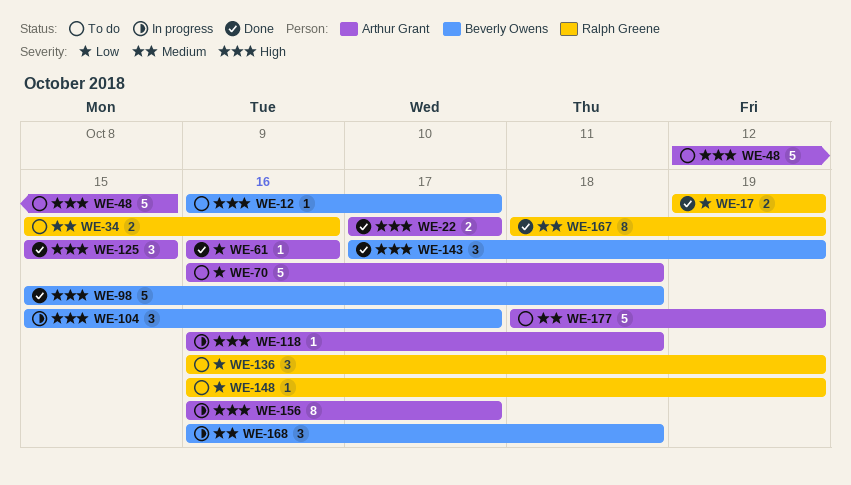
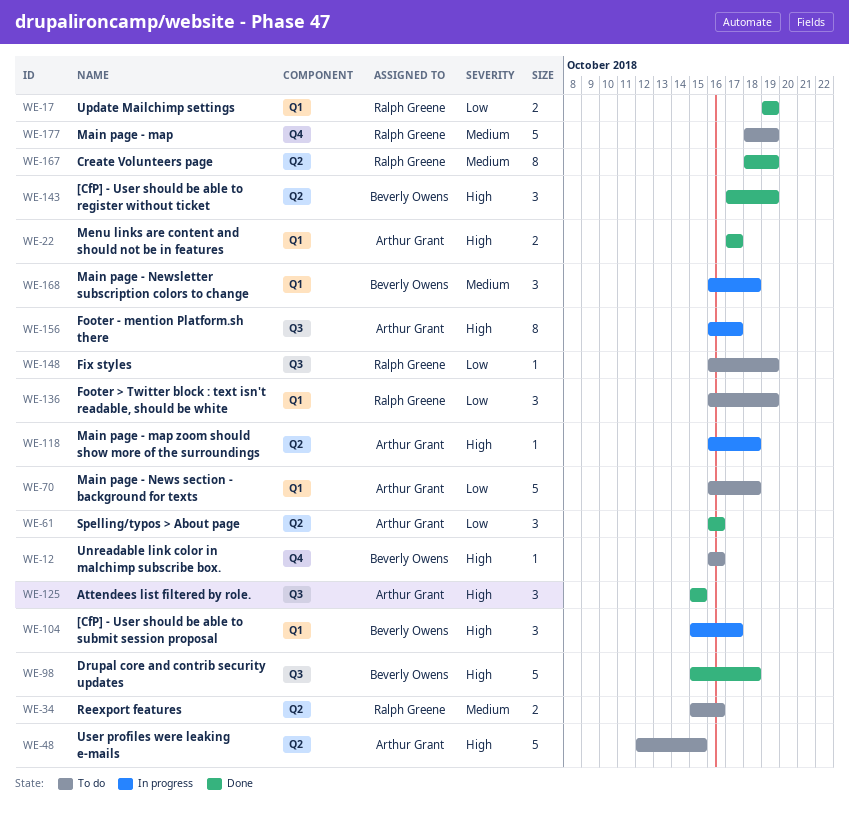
WE-12, due: Oct 17 -> Oct 16
WE-61, estimate: 1 -> 3
WE-177, owner: Arthur Grant -> Ralph Greene

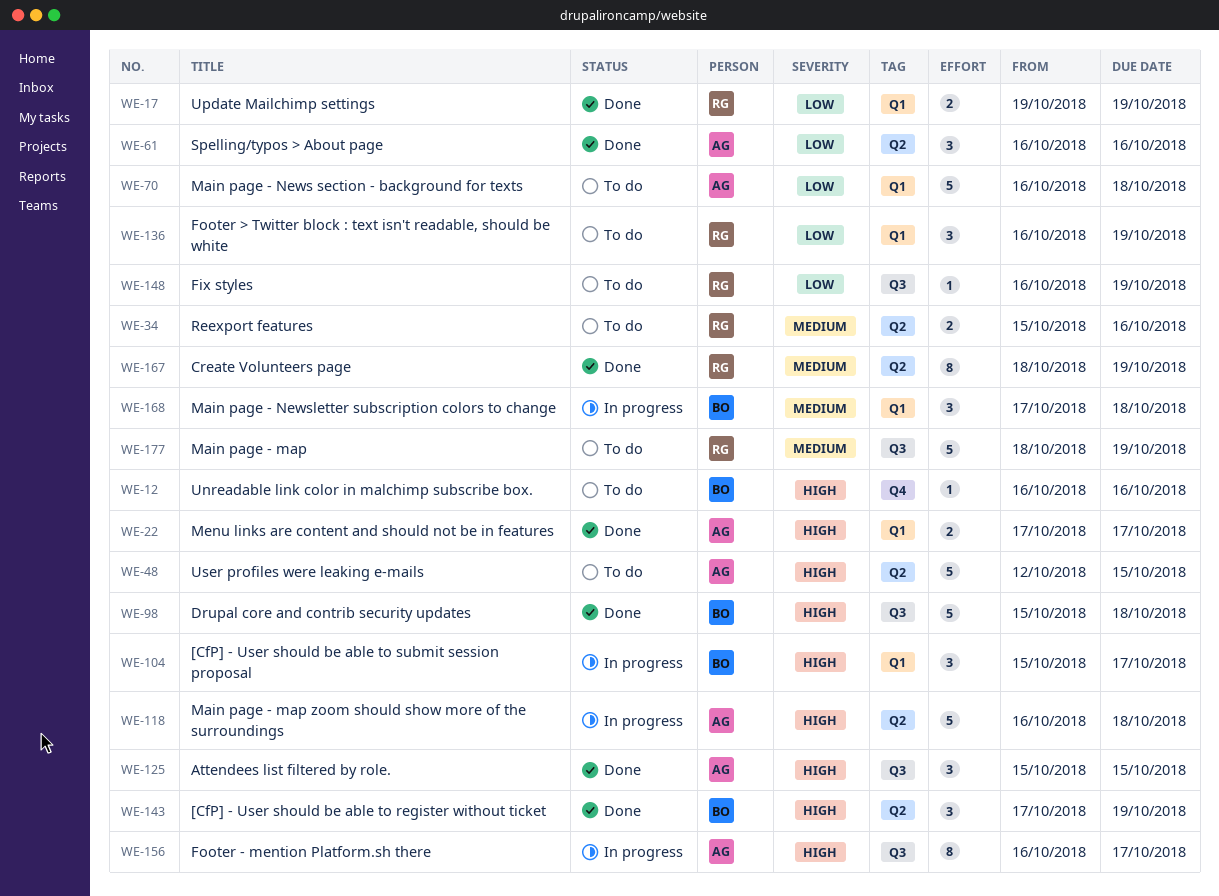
WE-118, estimate: 1 -> 5
WE-168, start: Oct 16 -> Oct 17
WE-177, label: Q4 -> Q3

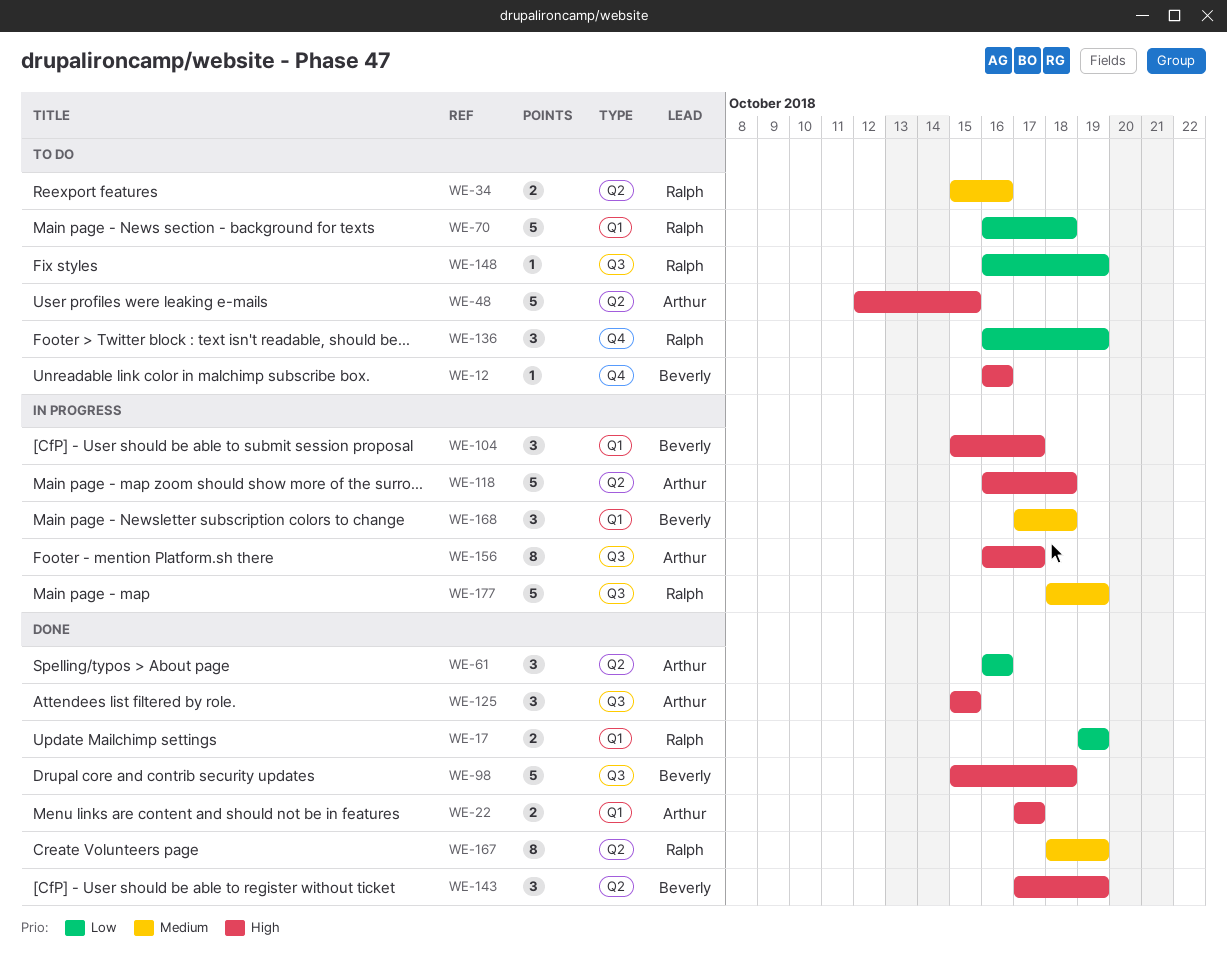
WE-70, owner: Arthur -> Ralph
WE-136, label: Q1 -> Q4
WE-177, status: To do -> In progress

